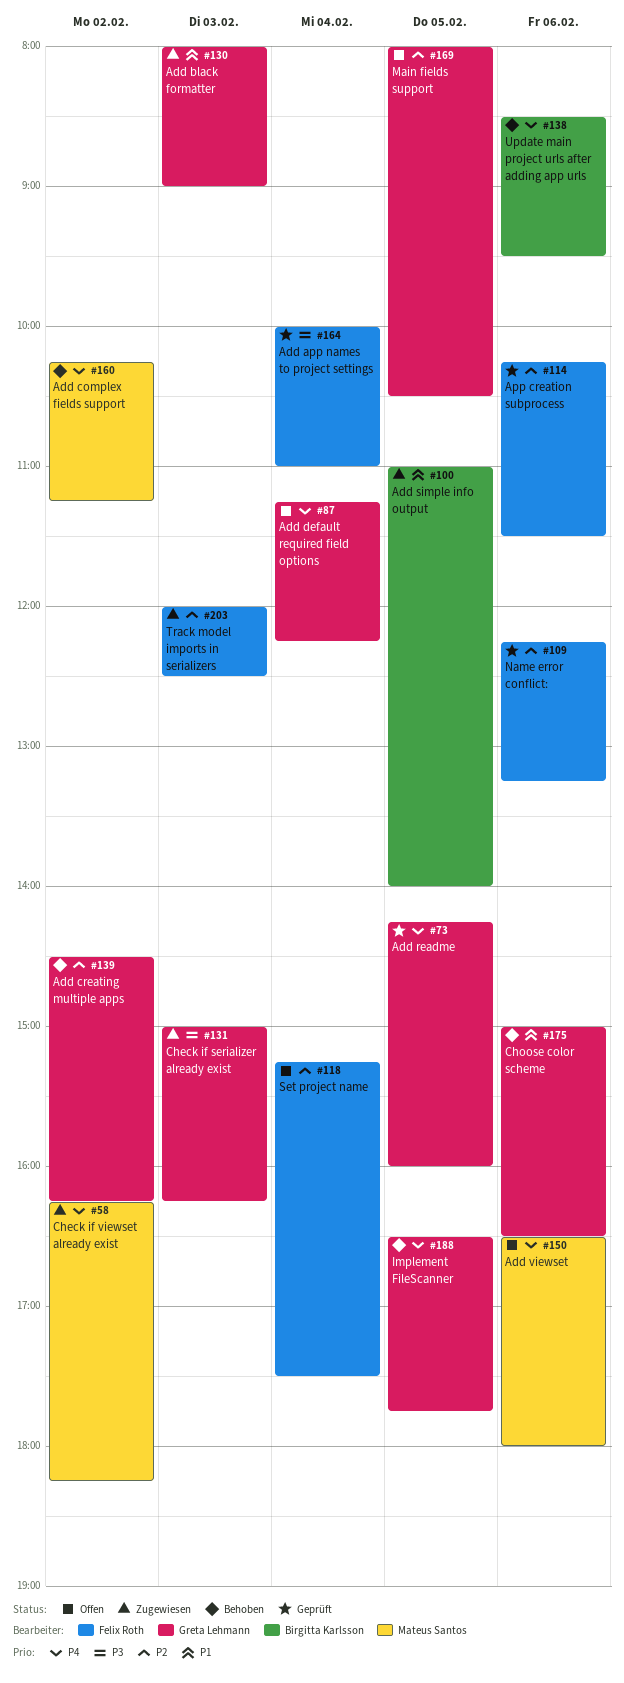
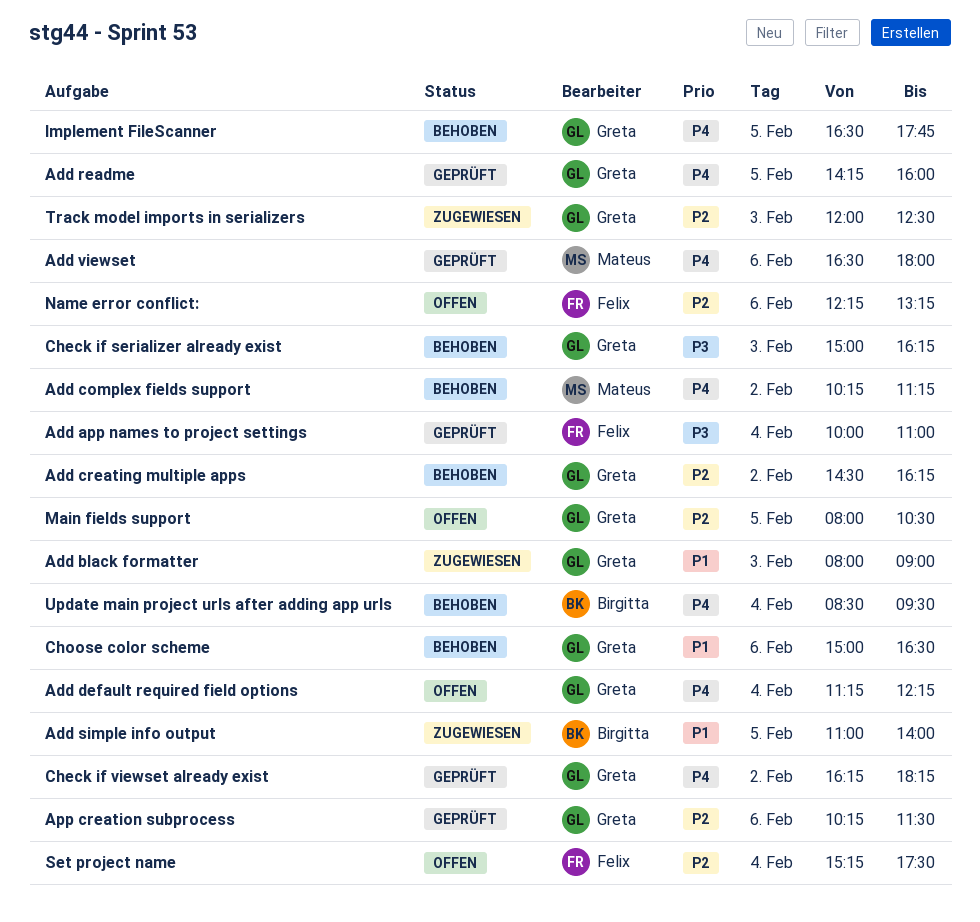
Add viewset, status: Offen -> Geprüft
App creation subprocess, owner: Felix Roth -> Greta Lehmann
Check if serializer already exist, status: Zugewiesen -> Behoben
Check if viewset already exist, status: Zugewiesen -> Geprüft
Check if viewset already exist, owner: Mateus Santos -> Greta Lehmann
Name error conflict:, status: Geprüft -> Offen
Traсk model imports in serializers, owner: Felix Roth -> Greta Lehmann
Update main project urls after adding app urls, day: Feb 6 -> Feb 4

